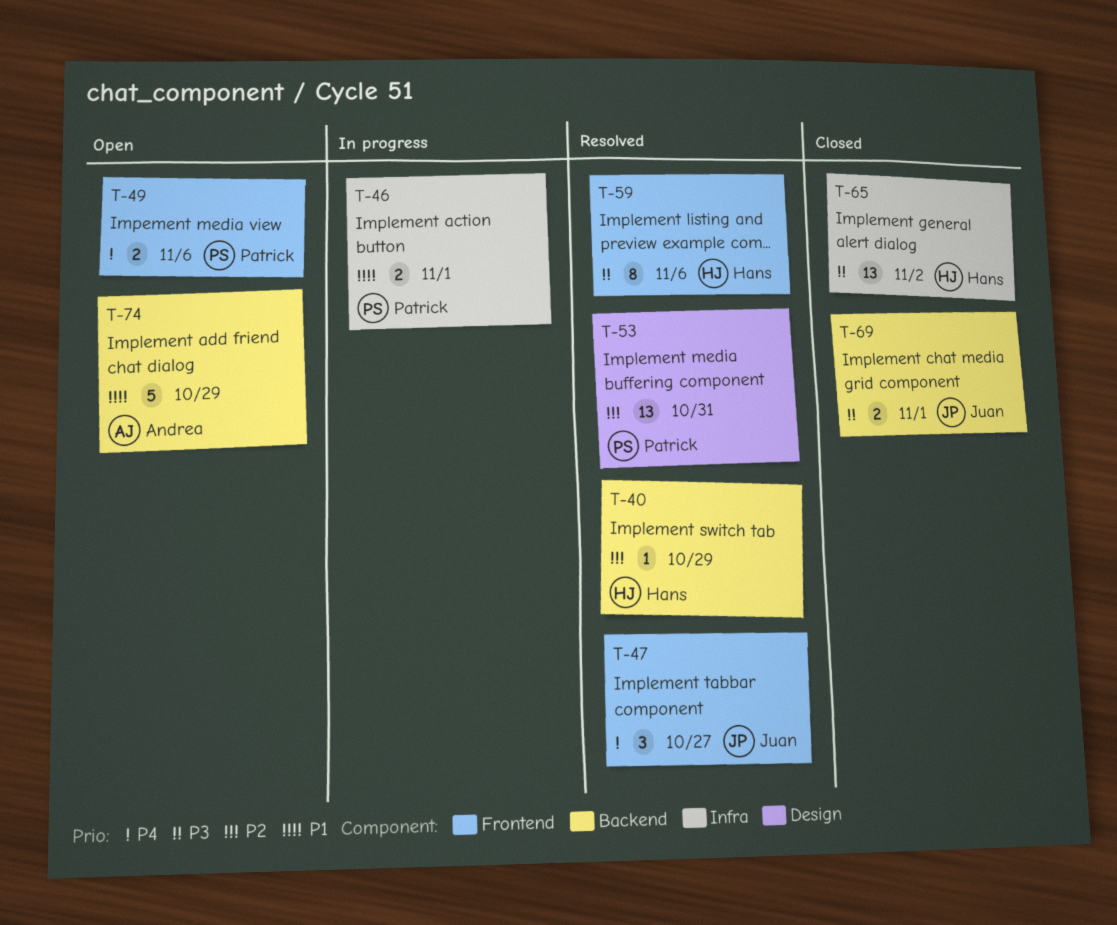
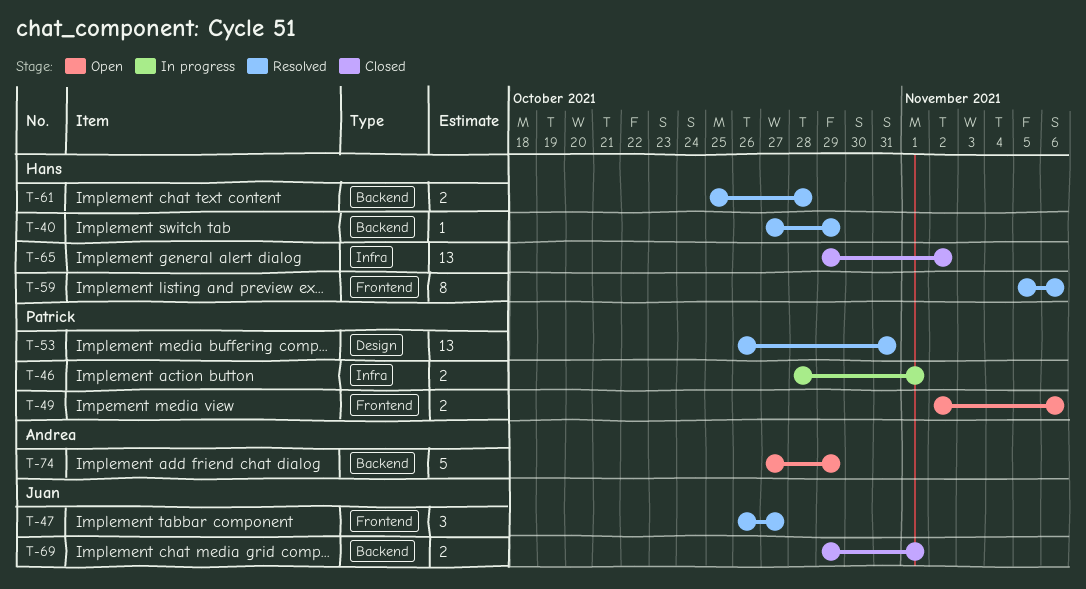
T-61: none -> present

